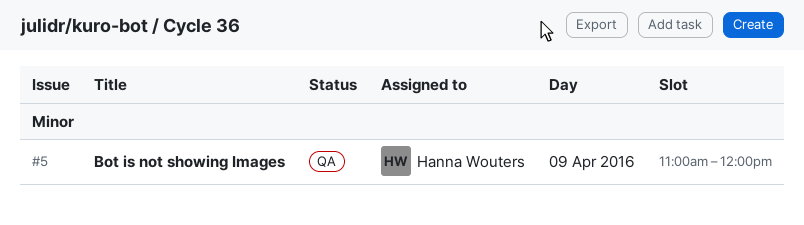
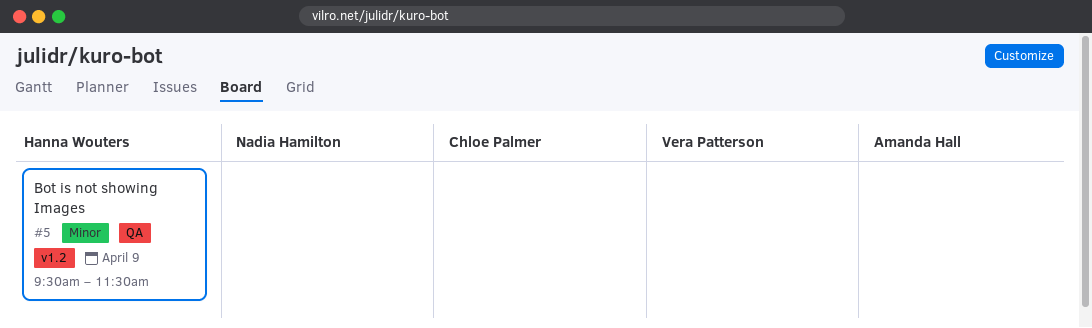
#5, begins: 11:00 -> 09:30
#5, ends: 12:00 -> 11:30

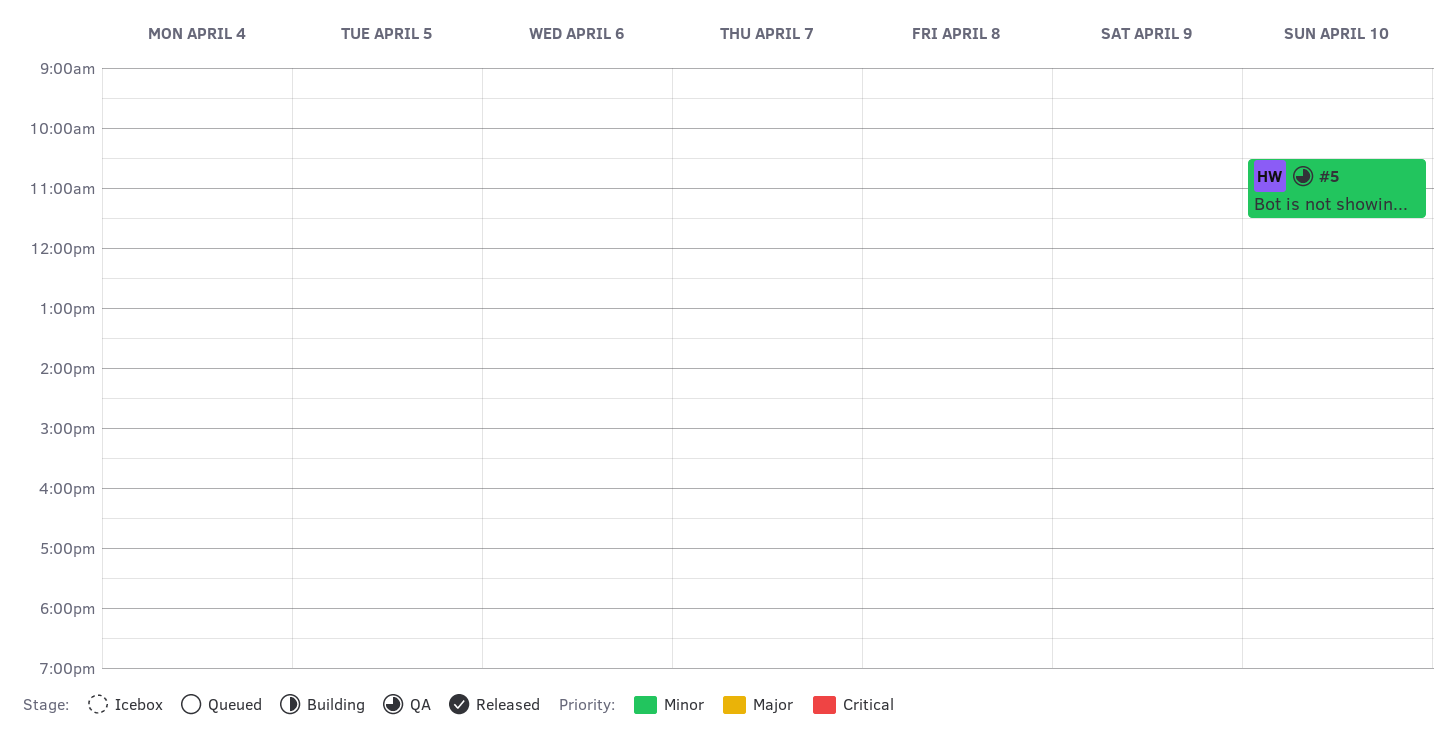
#5, day: Apr 9 -> Apr 10
#5, begins: 09:30 -> 10:30

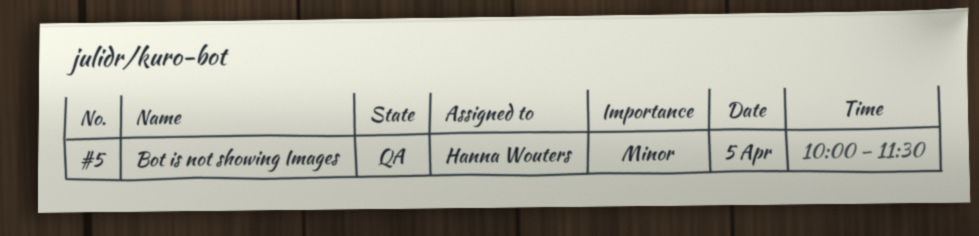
#5, day: Apr 10 -> Apr 5
#5, begins: 10:30 -> 10:00

